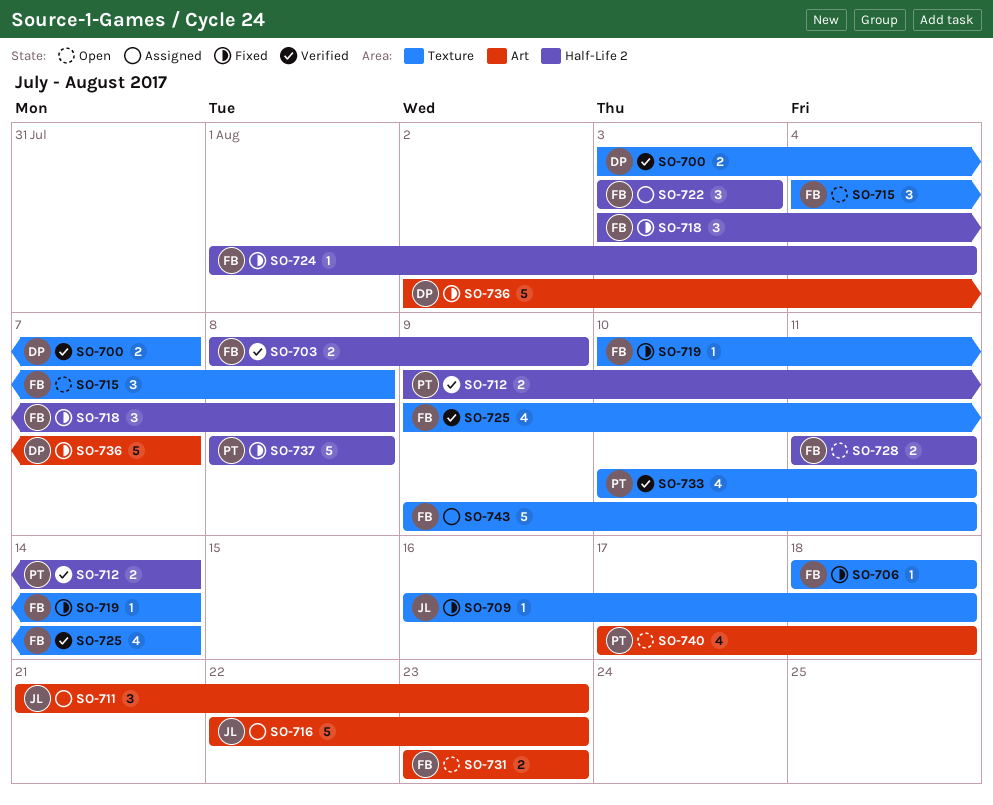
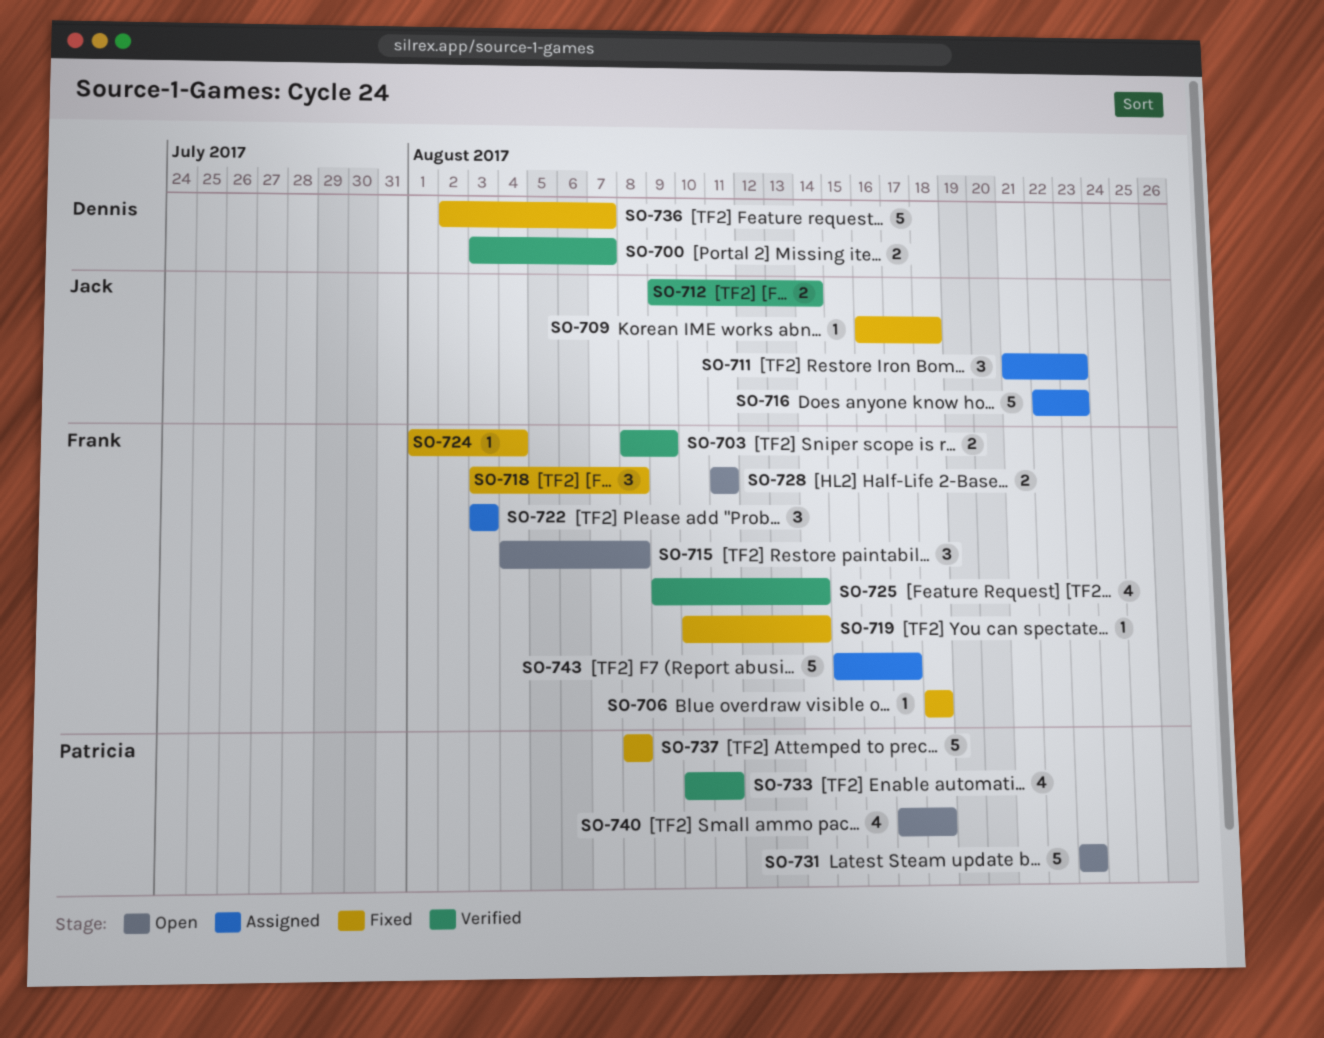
SO-712, owner: Patricia -> Jack
SO-731, owner: Frank -> Patricia
SO-731, estimate: 2 -> 5
SO-743, start: Aug 9 -> Aug 15
SO-743, due: Aug 11 -> Aug 17

